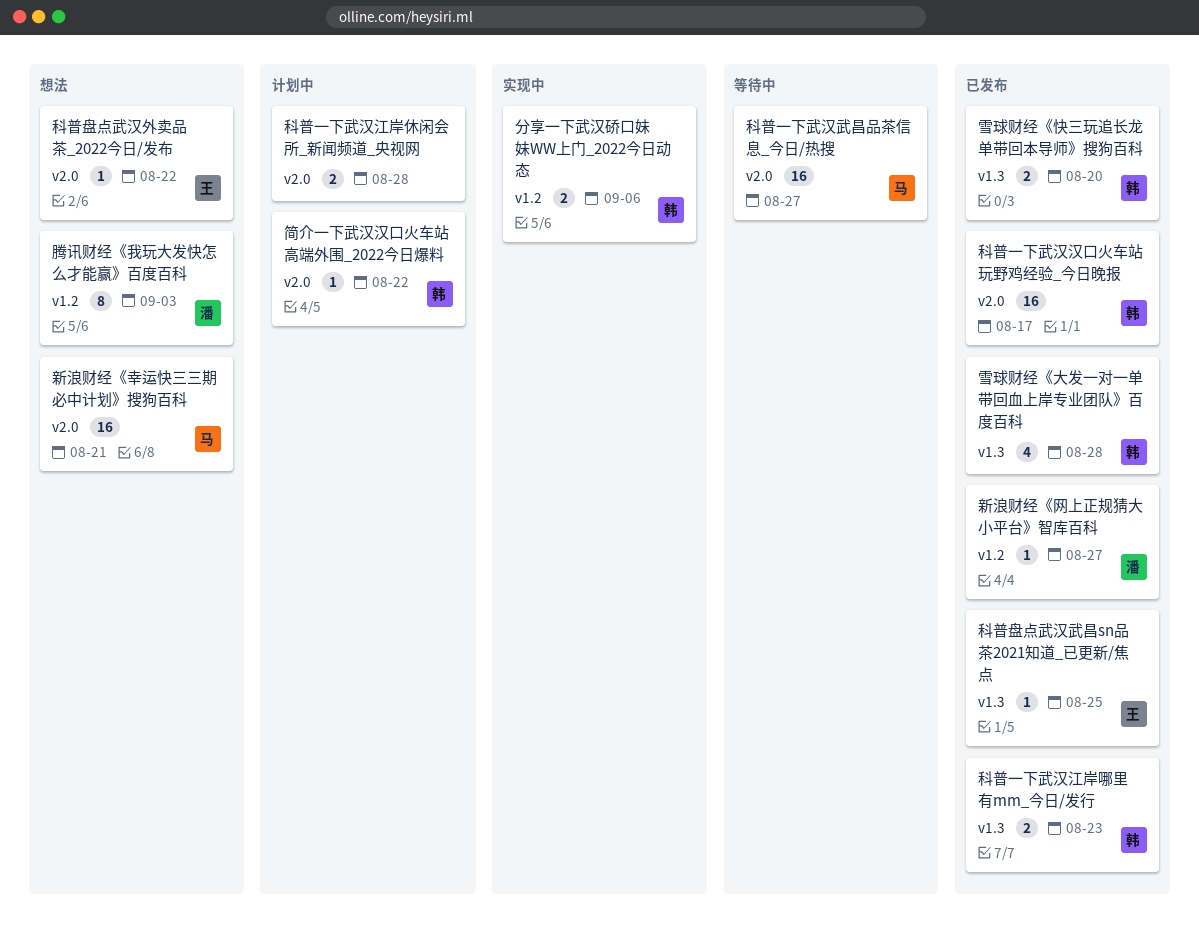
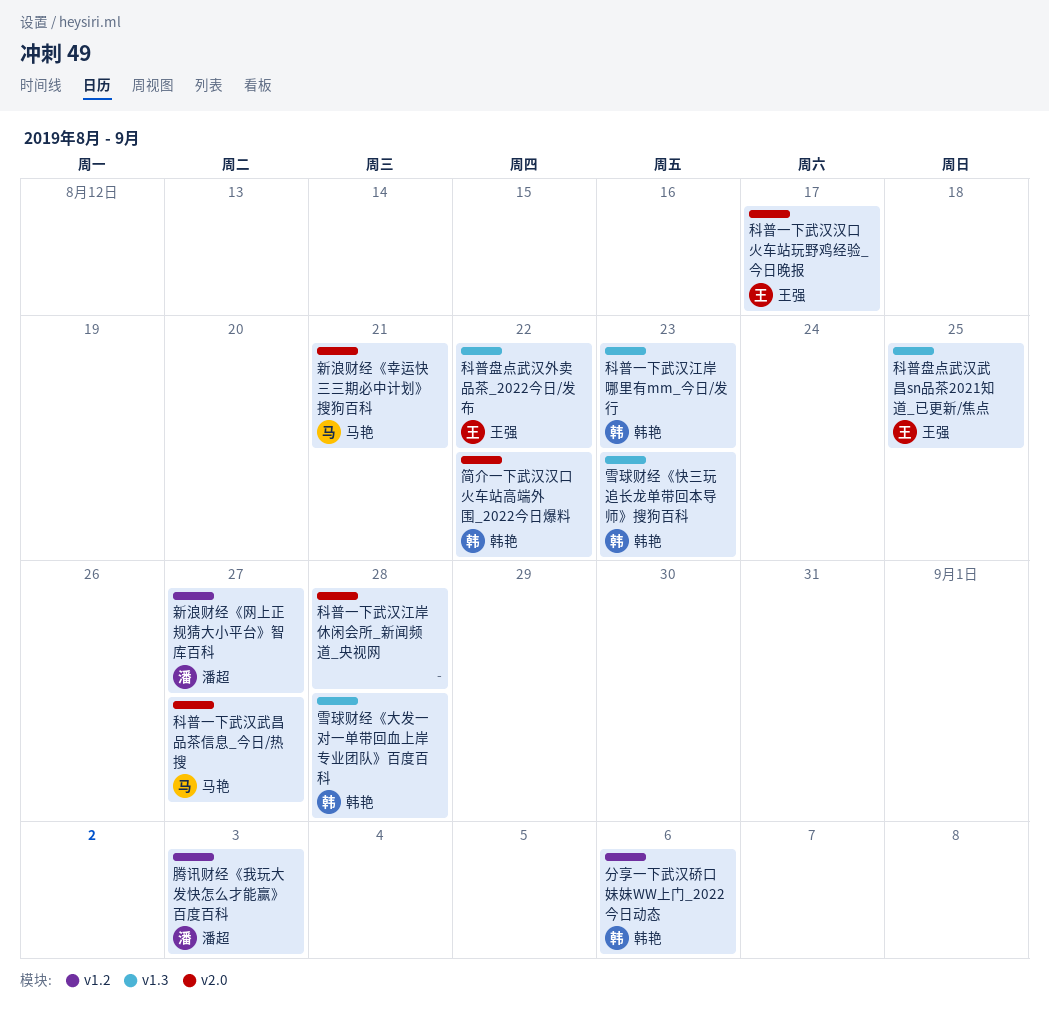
科普一下武汉汉口火车站玩野鸡经验_今日晚报, owner: 韩艳 -> 王强
科普盘点武汉外卖品茶_2022今日/发布, label: v2.0 -> v1.3
雪球财经《快三玩追长龙单带回本导师》搜狗百科, due: Aug 20 -> Aug 23

